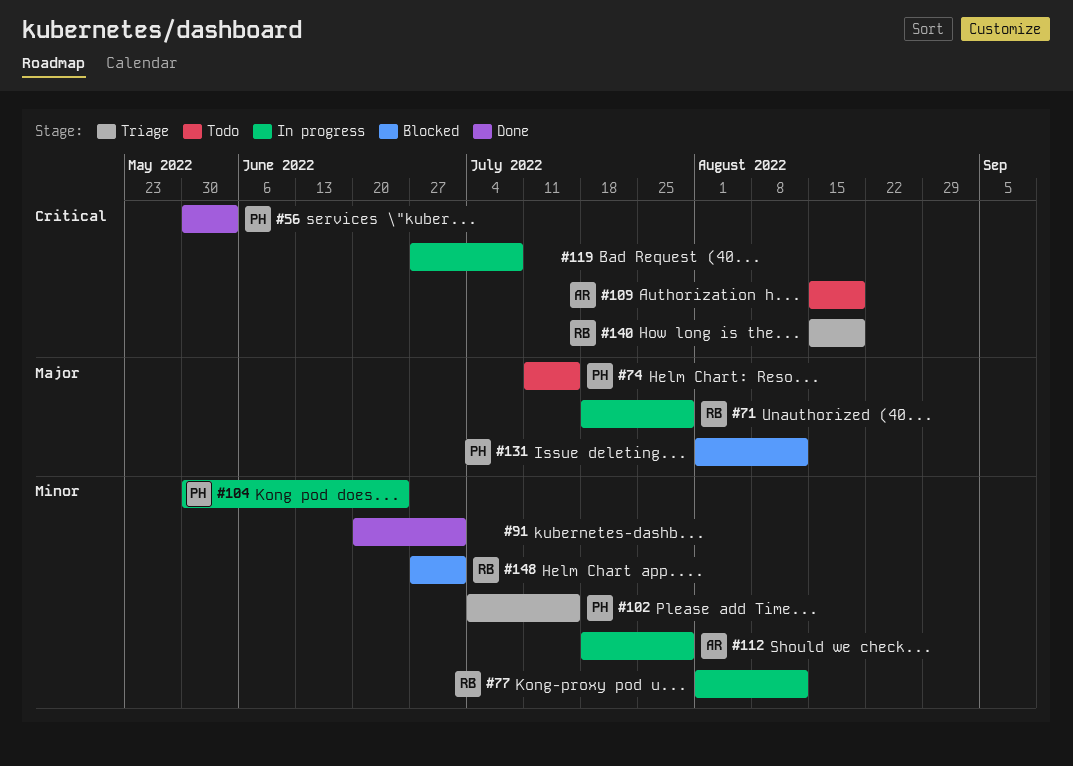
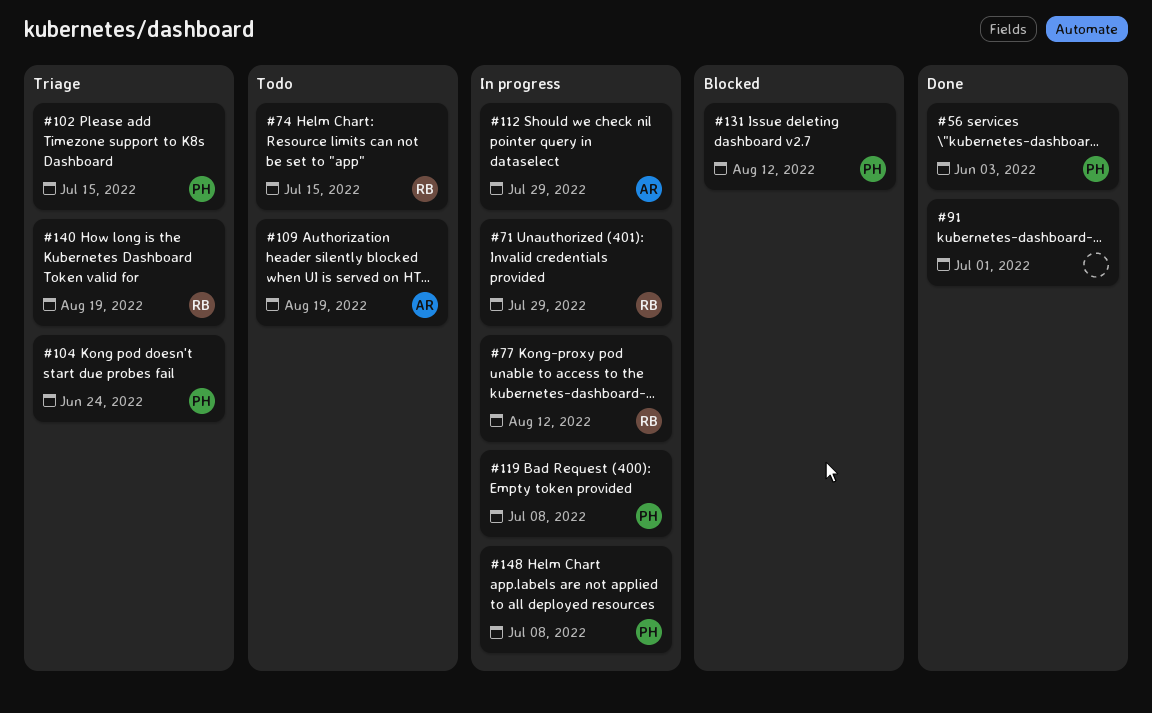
#74, owner: PH -> RB
#104, status: In progress -> Triage
#119, owner: none -> PH
#148, status: Blocked -> In progress
#148, owner: RB -> PH
#148, due: Jul 1 -> Jul 8

